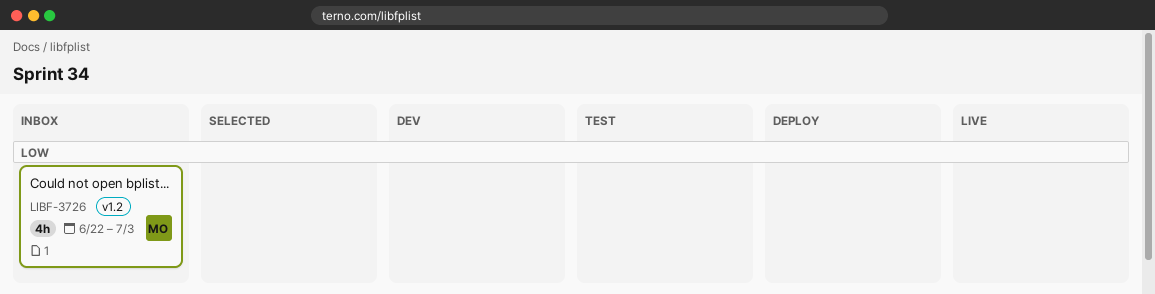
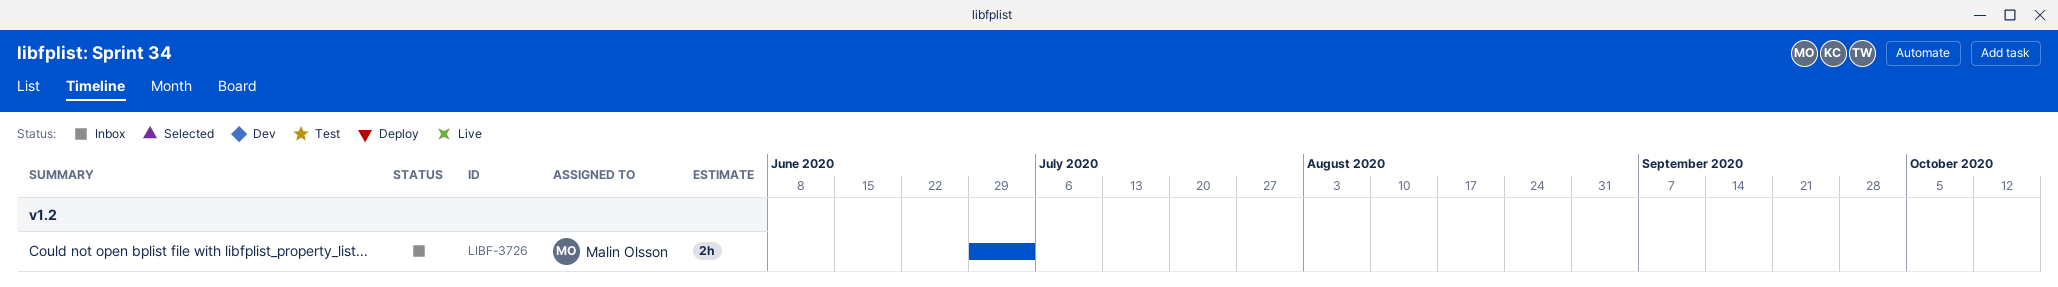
LIBF-3726, estimate: 4h -> 2h
LIBF-3726, start: Jun 22 -> Jun 29

